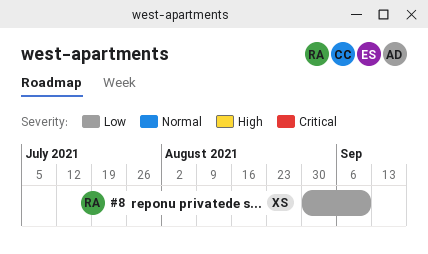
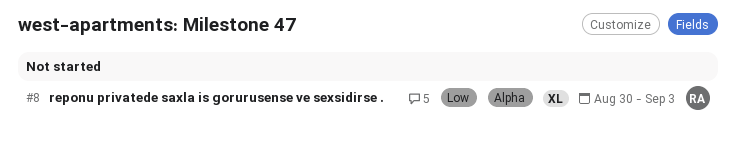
#8, estimate: XS -> XL
#8, due: Sep 10 -> Sep 3

